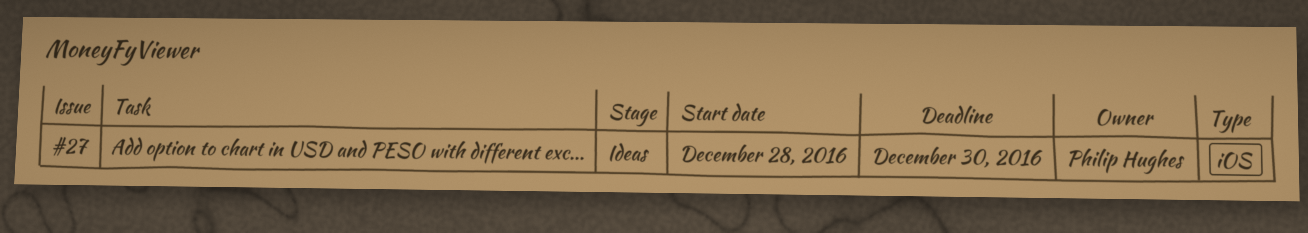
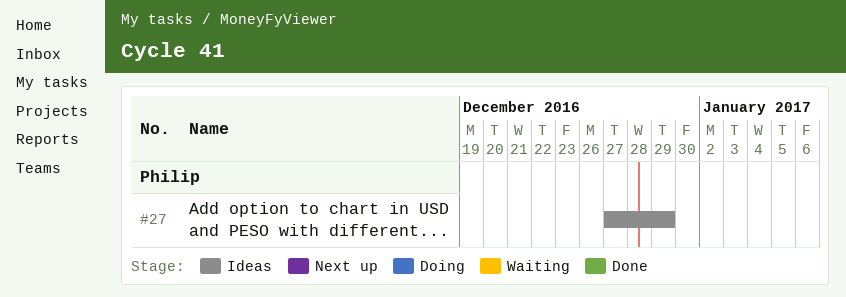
#27, start: Dec 28 -> Dec 27
#27, due: Dec 30 -> Dec 29

